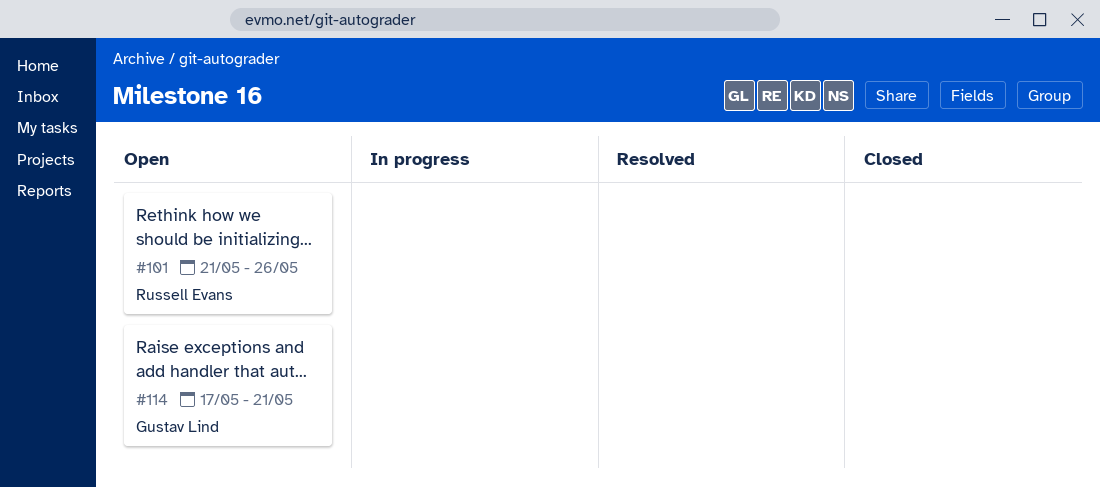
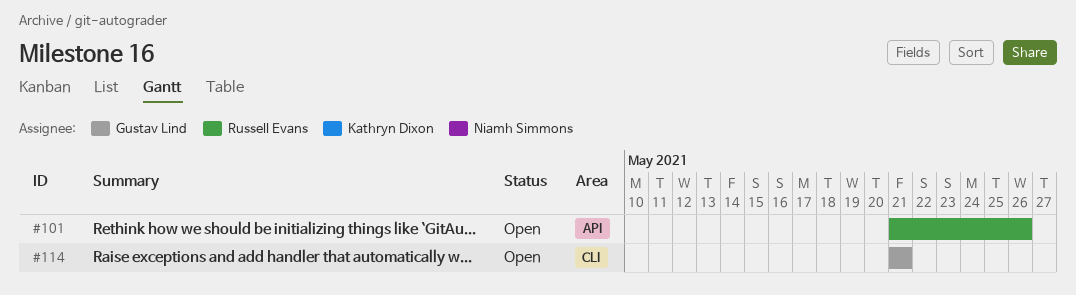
#114, start: May 17 -> May 21

